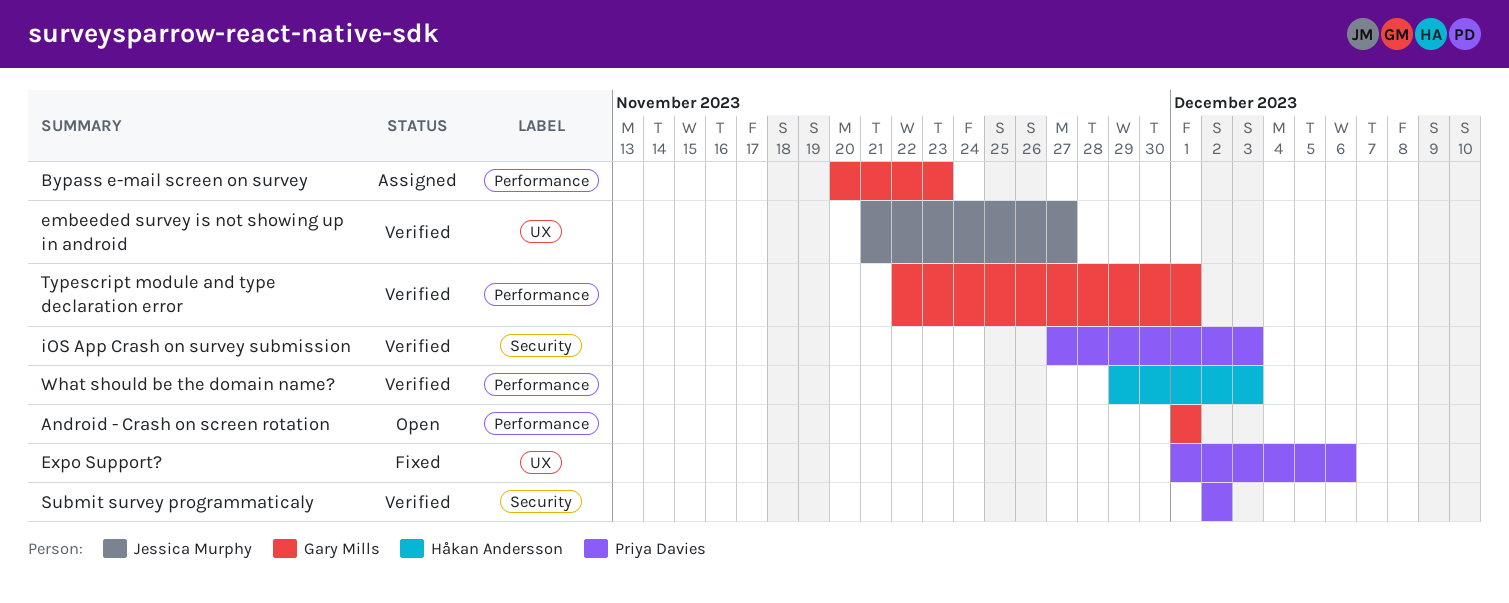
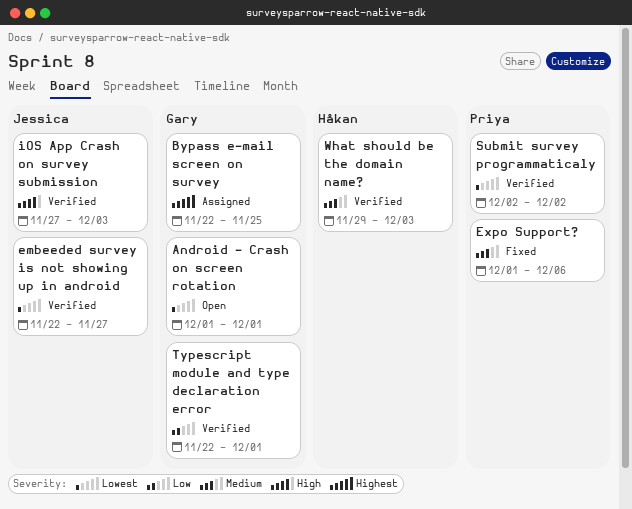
Bypass e-mail screen on survey, start: Nov 20 -> Nov 22
Bypass e-mail screen on survey, due: Nov 23 -> Nov 25
embeeded survey is not showing up in android, start: Nov 21 -> Nov 22
iOS App Crash on survey submission, owner: Priya Davies -> Jessica Murphy

